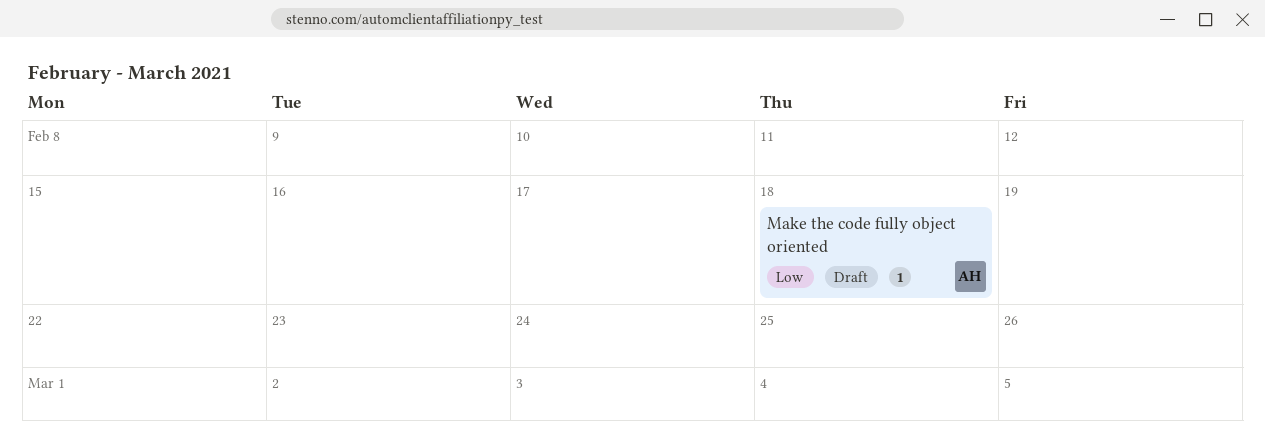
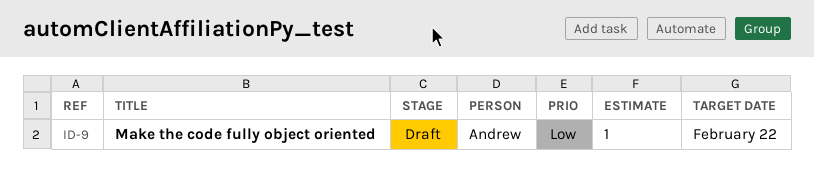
Make the code fully object oriented, due: Feb 18 -> Feb 22

